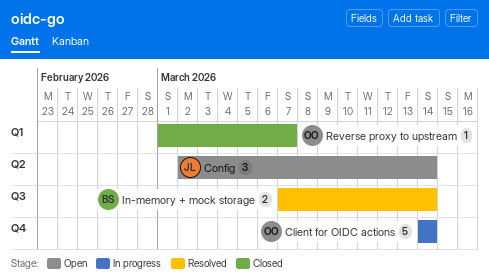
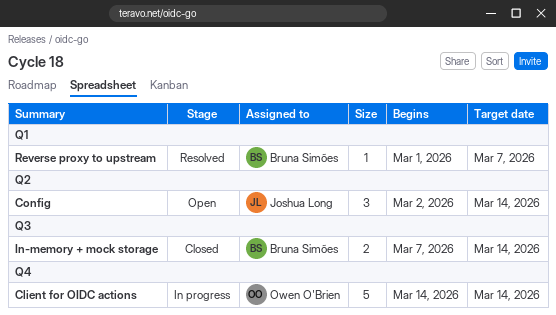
In-memory + mock storage, status: Resolved -> Closed
Reverse proxy to upstream, status: Closed -> Resolved
Reverse proxy to upstream, owner: Owen O'Brien -> Bruna Simões

